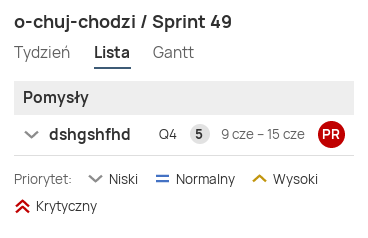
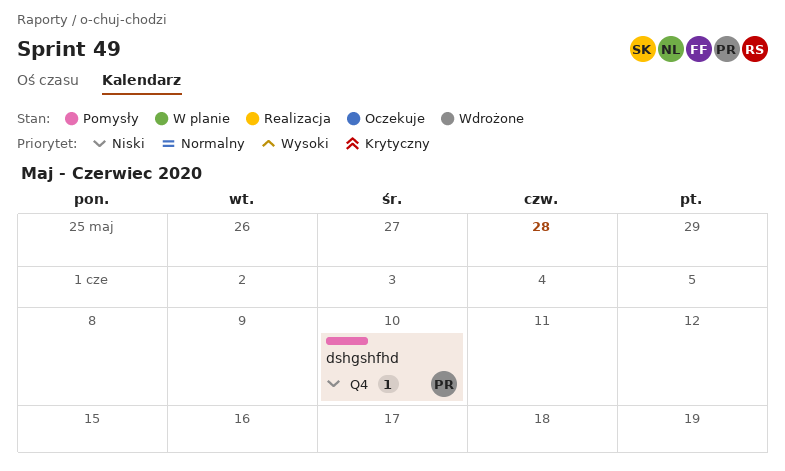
dshgshfhd, estimate: 5 -> 1
dshgshfhd, due: Jun 15 -> Jun 10

